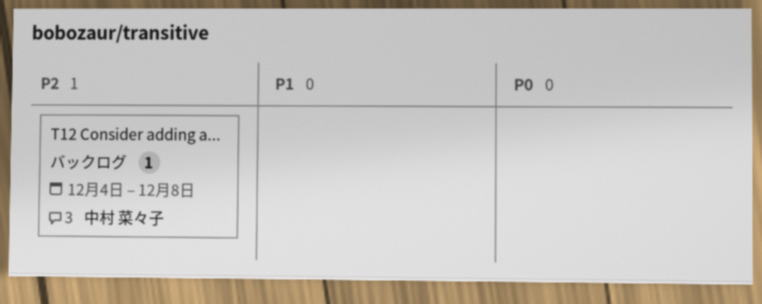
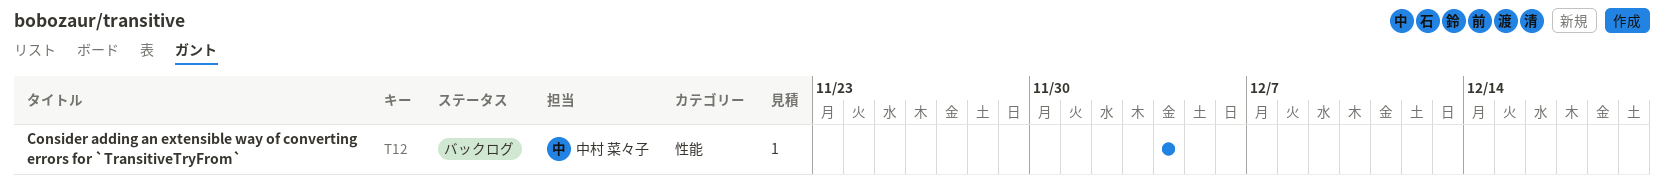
T12, due: Dec 8 -> Dec 4

